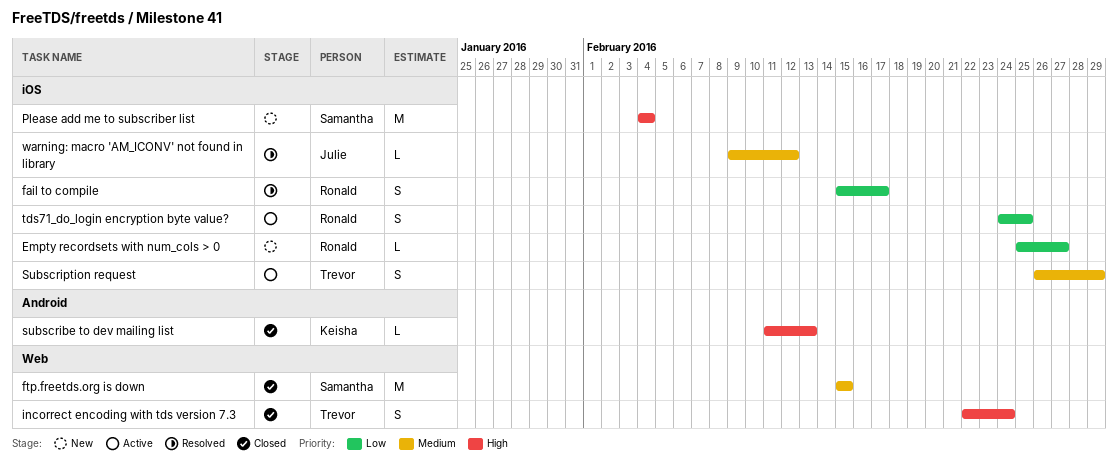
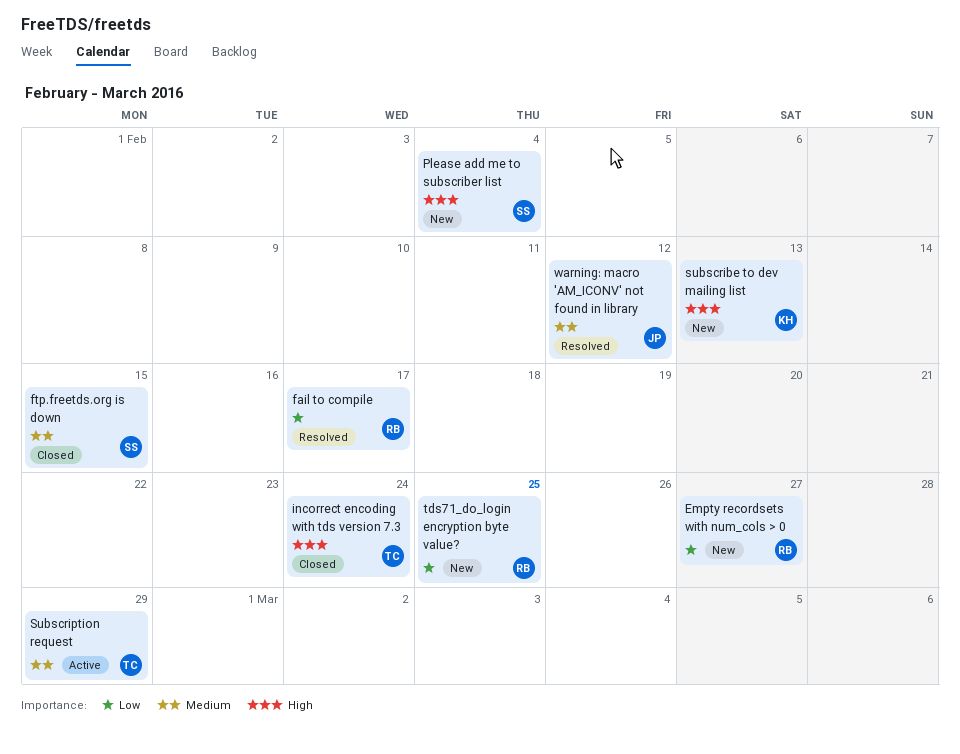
subscribe to dev mailing list, status: Closed -> New
tds71_do_login encryption byte value?, status: Active -> New

